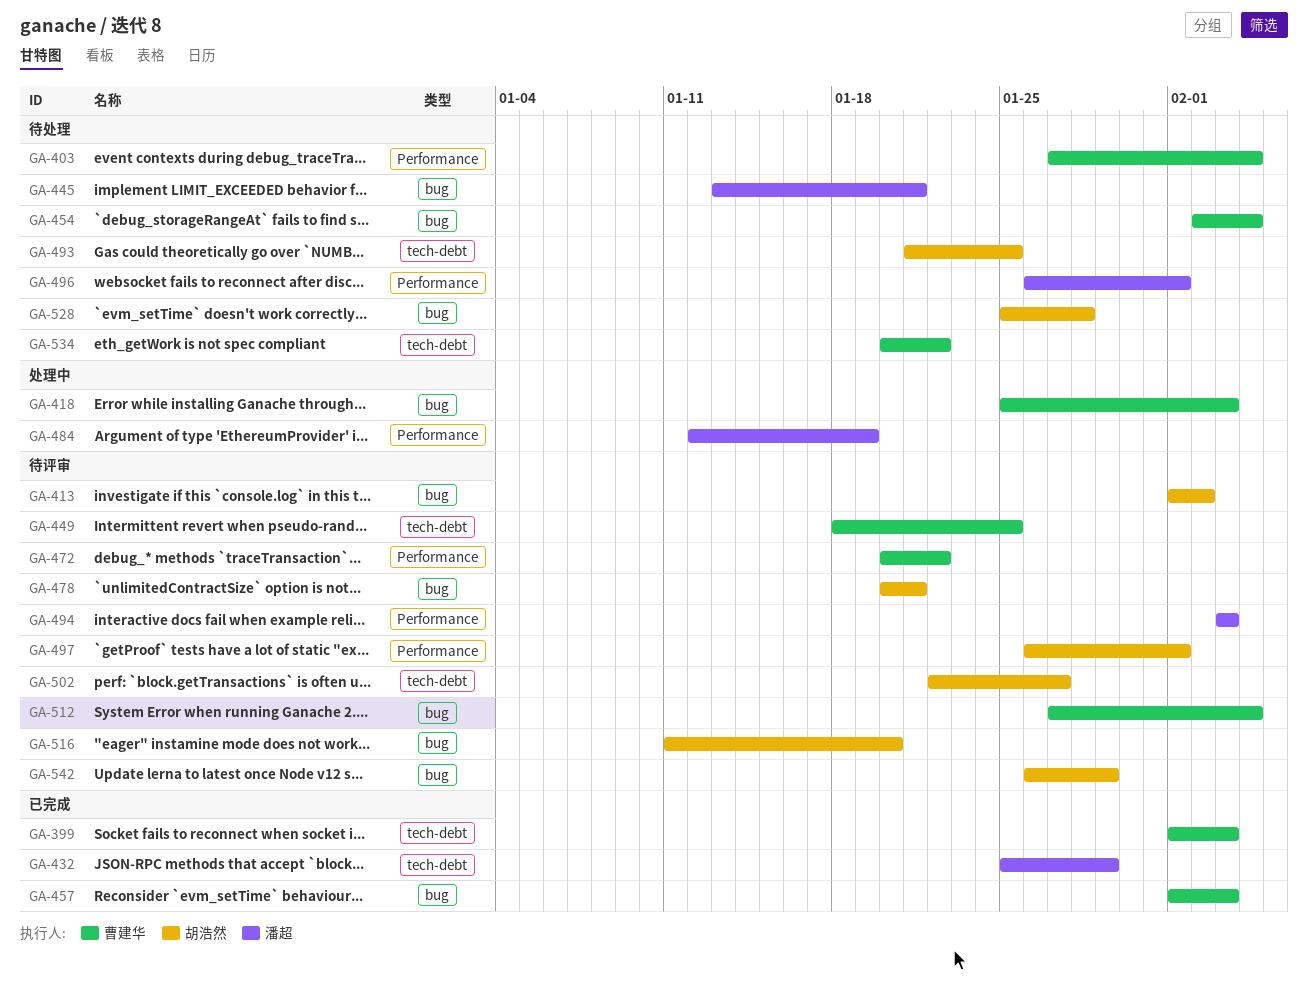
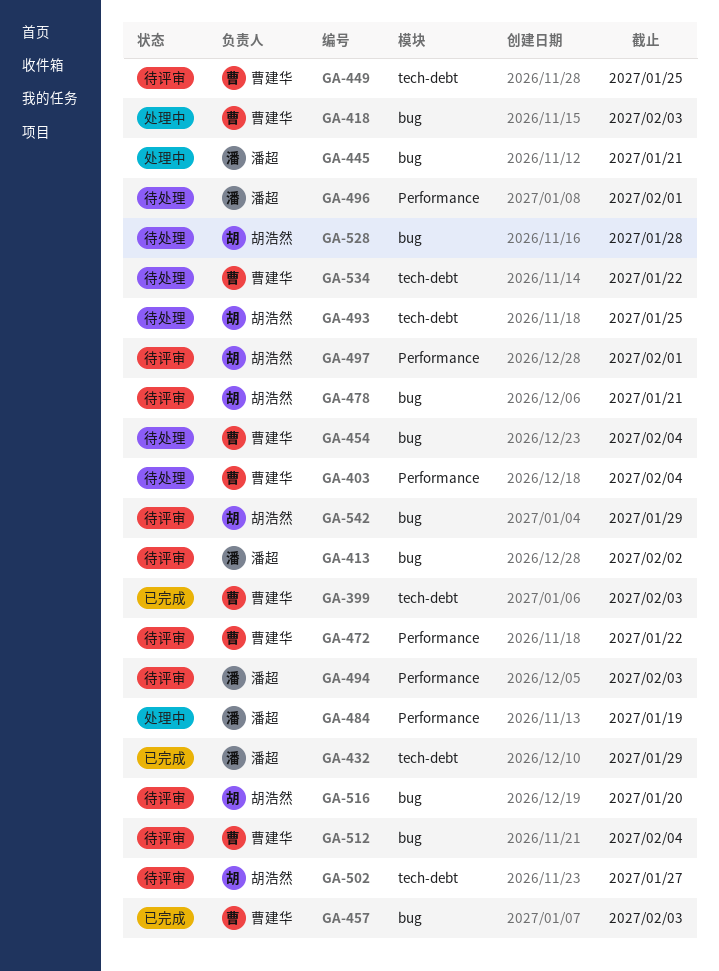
GA-413, owner: 胡浩然 -> 潘超
GA-445, status: 待处理 -> 处理中

